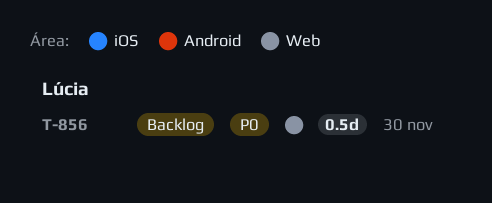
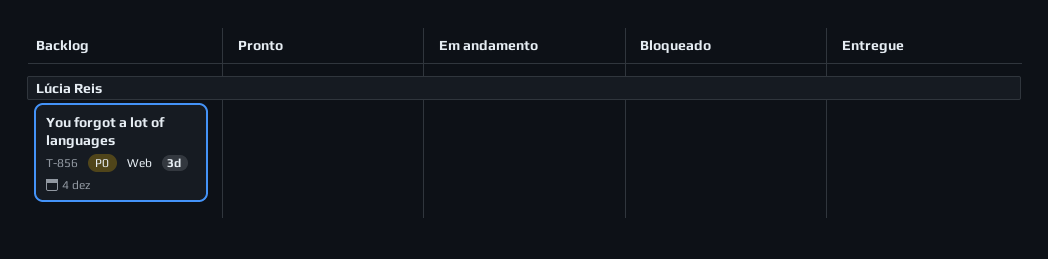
T-856, estimate: 0.5d -> 3d
T-856, due: Nov 30 -> Dec 4

